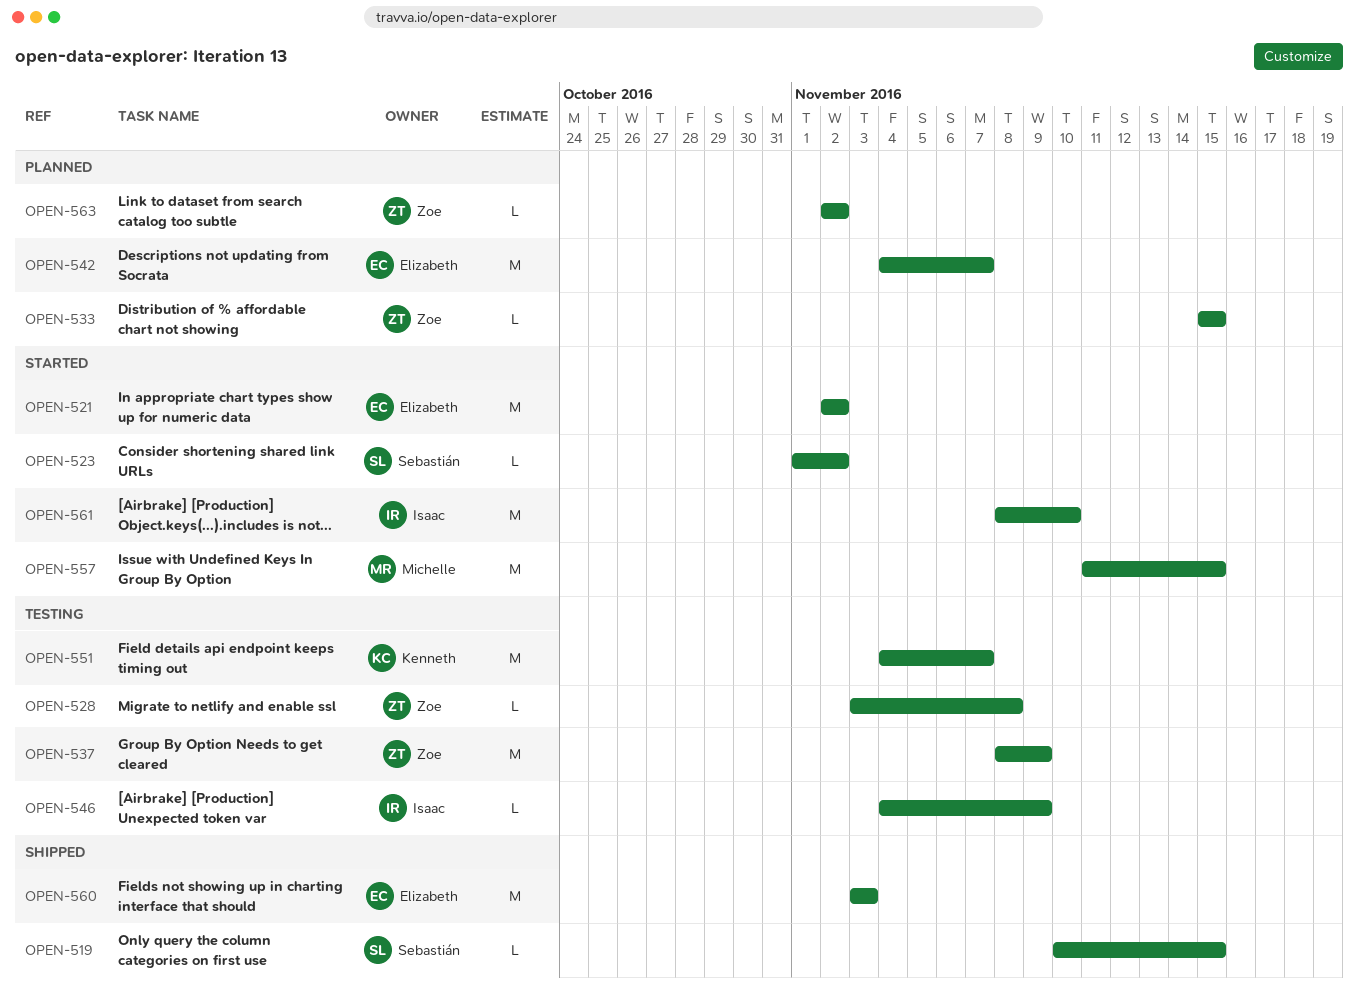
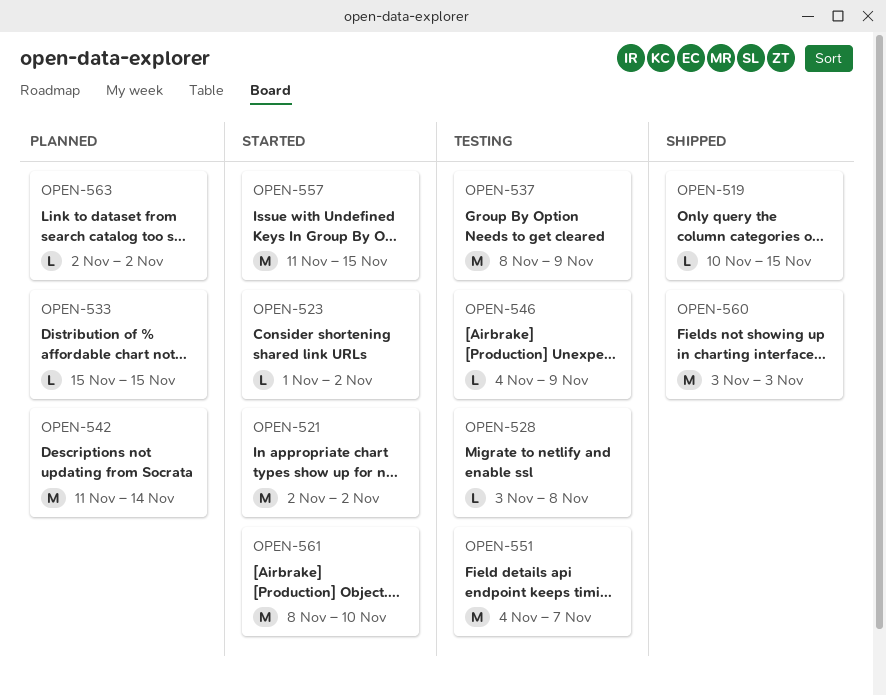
OPEN-542, start: Nov 4 -> Nov 11
OPEN-542, due: Nov 7 -> Nov 14

